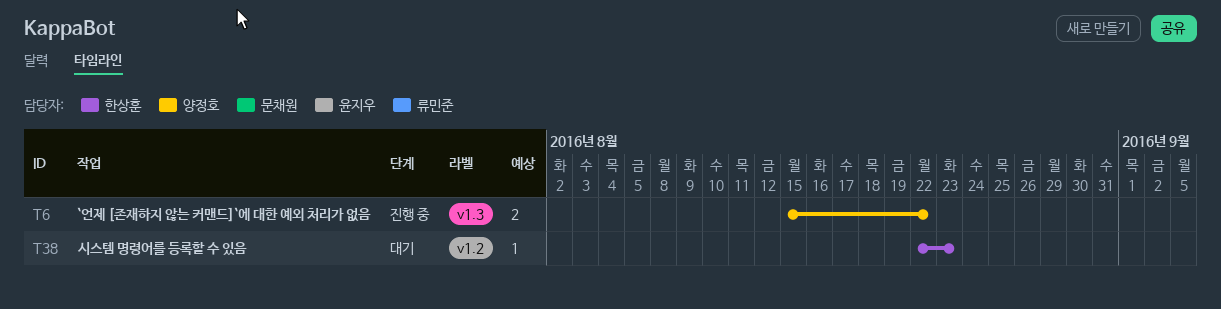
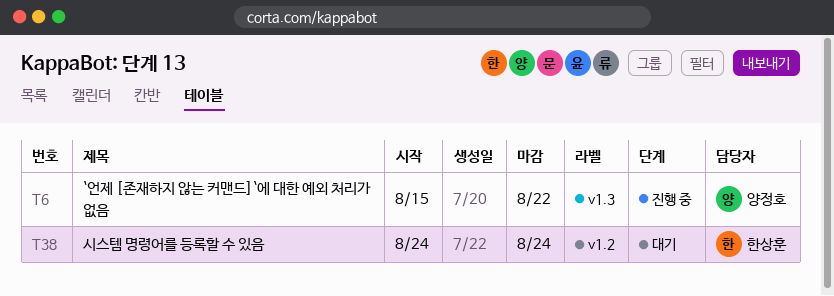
T38, start: Aug 22 -> Aug 24
T38, due: Aug 23 -> Aug 24

